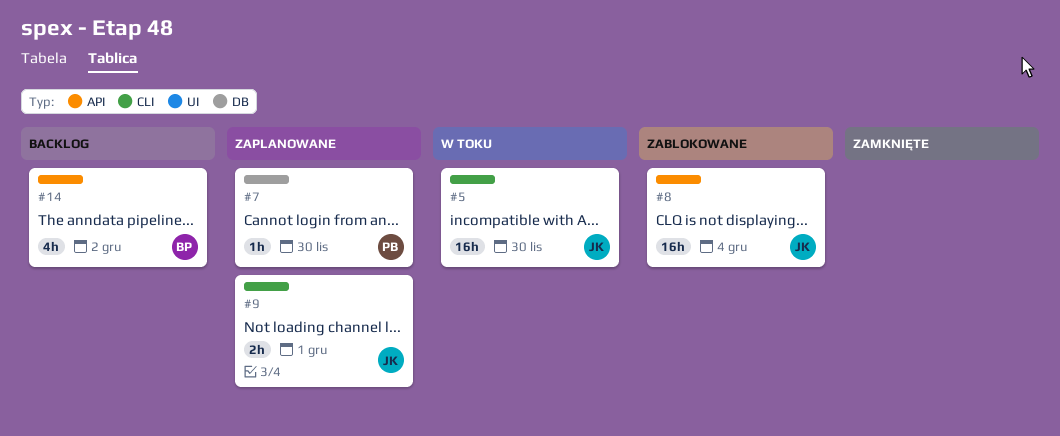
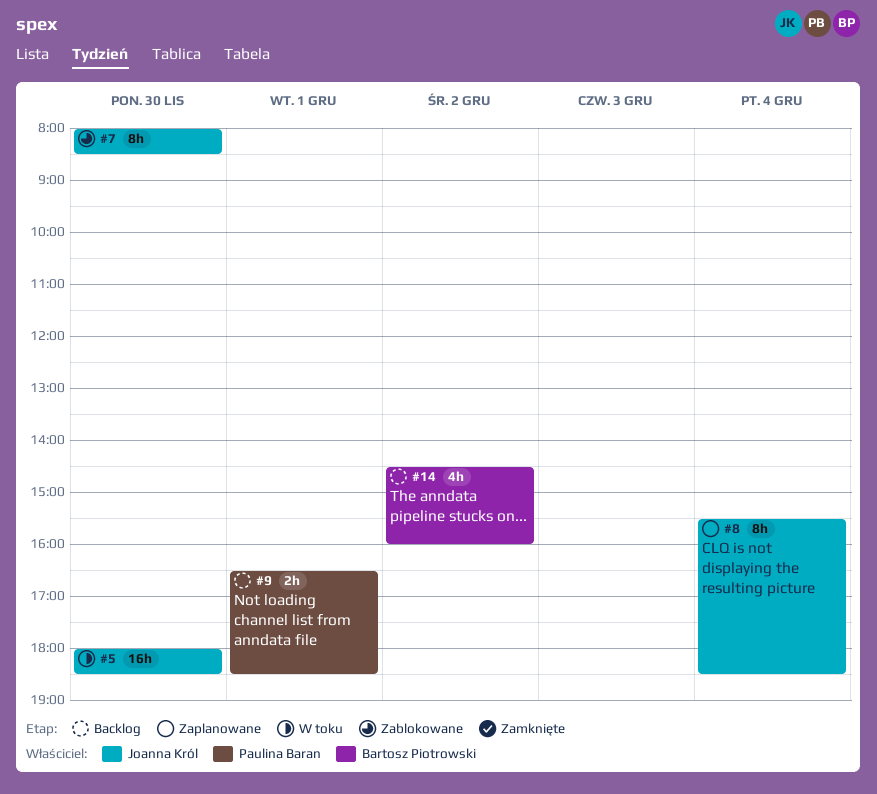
#7, status: Zaplanowane -> Zablokowane
#7, owner: Paulina Baran -> Joanna Król
#7, estimate: 1h -> 8h
#8, status: Zablokowane -> Zaplanowane
#8, estimate: 16h -> 8h
#9, status: Zaplanowane -> Backlog
#9, owner: Joanna Król -> Paulina Baran

